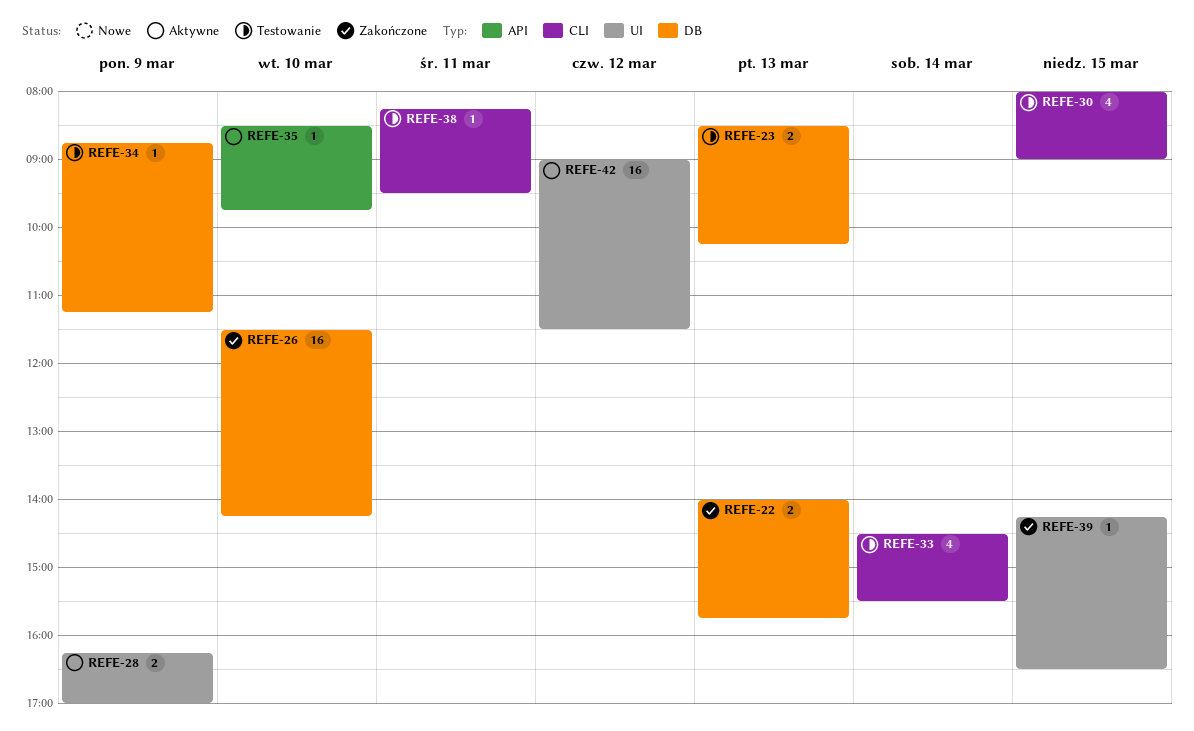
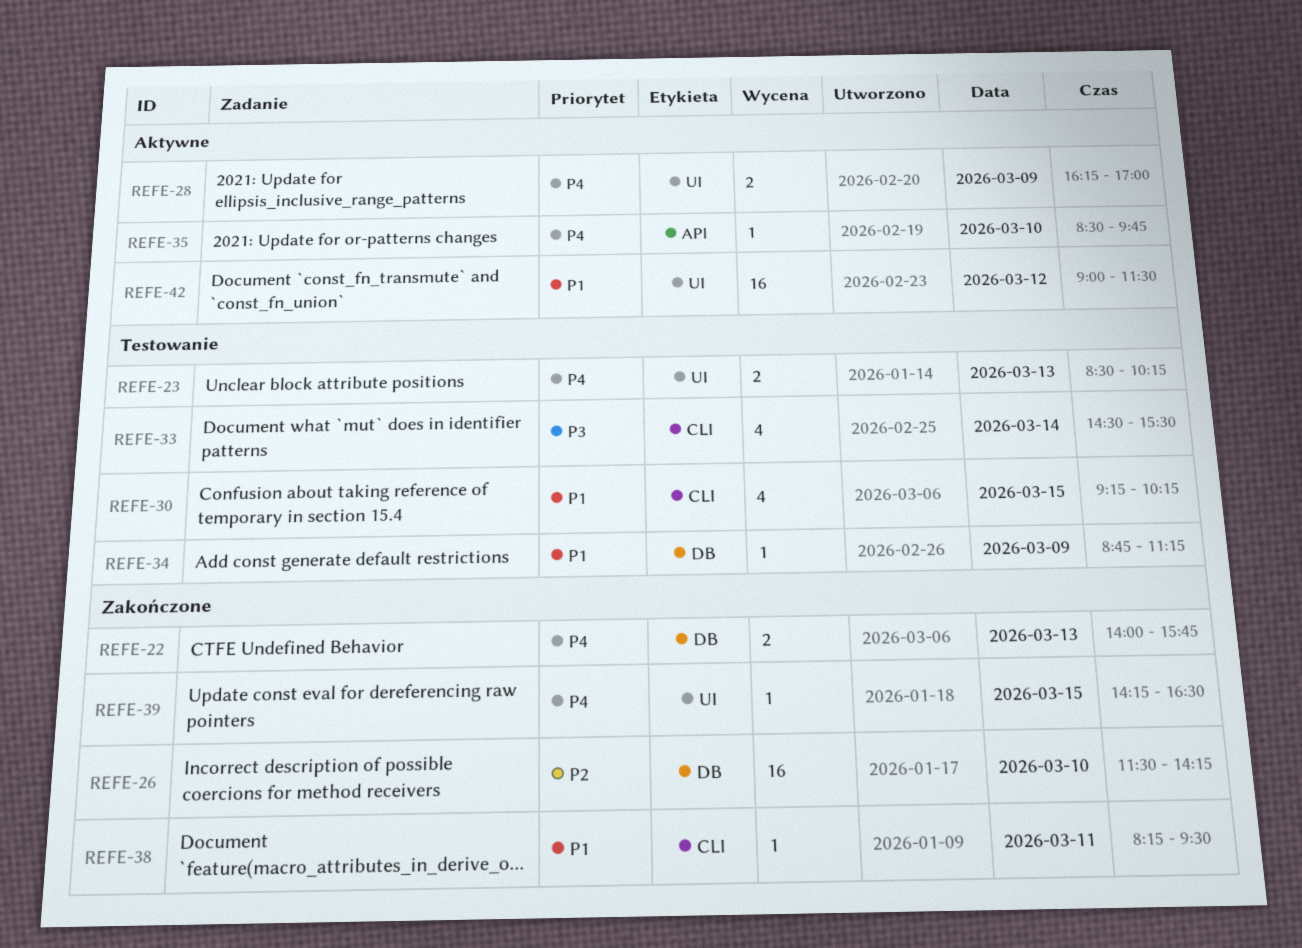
REFE-23, label: DB -> UI
REFE-30, begins: 08:00 -> 09:15
REFE-30, ends: 09:00 -> 10:15
REFE-38, status: Testowanie -> Zakończone

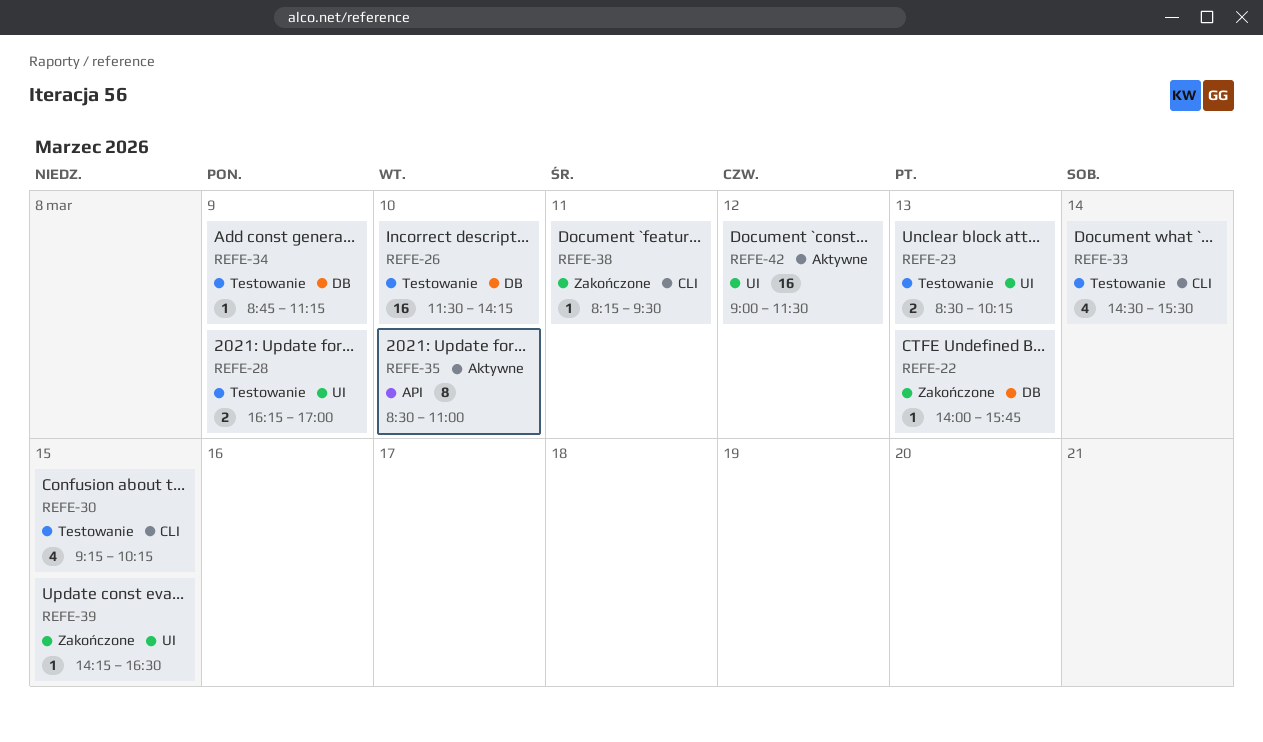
REFE-22, estimate: 2 -> 1
REFE-26, status: Zakończone -> Testowanie
REFE-28, status: Aktywne -> Testowanie
REFE-35, estimate: 1 -> 8
REFE-35, ends: 09:45 -> 11:00

